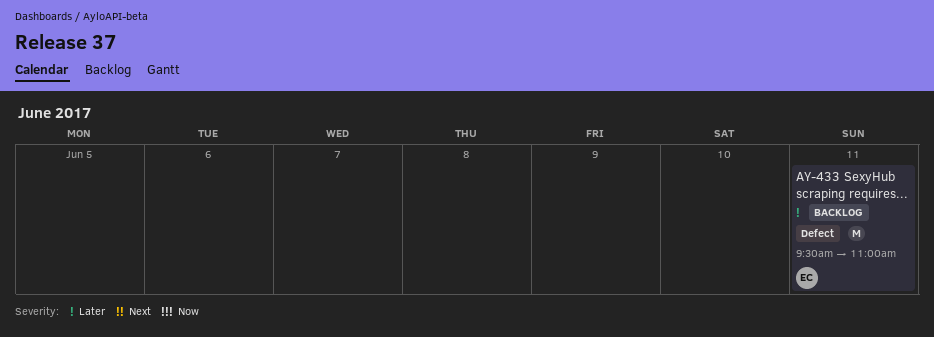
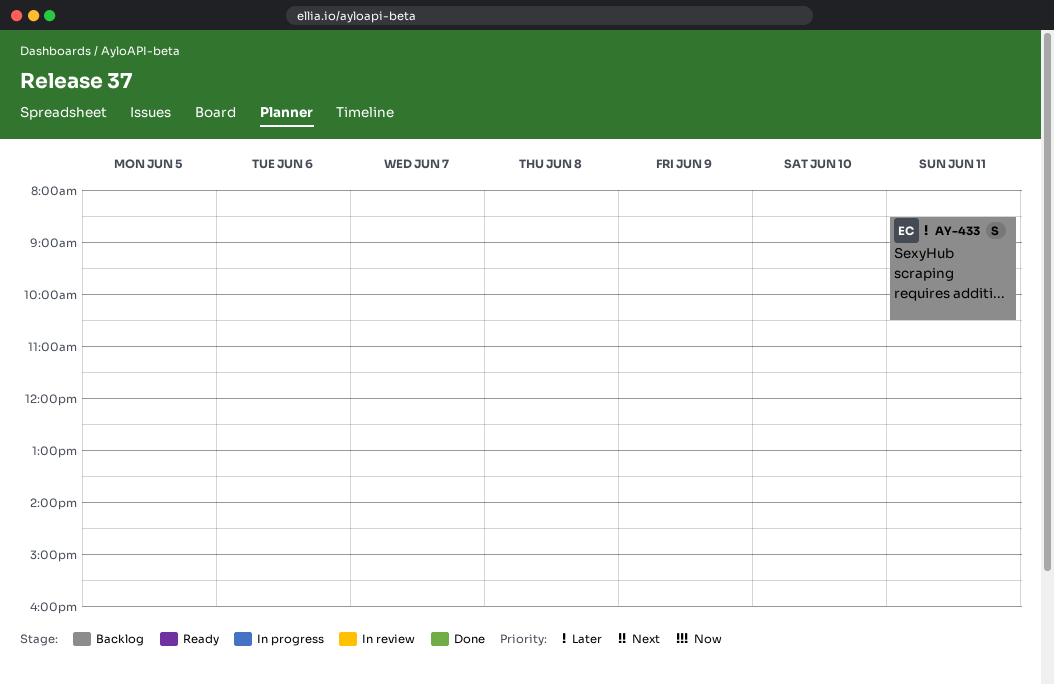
AY-433, estimate: M -> S
AY-433, begins: 09:30 -> 08:30
AY-433, ends: 11:00 -> 10:30

